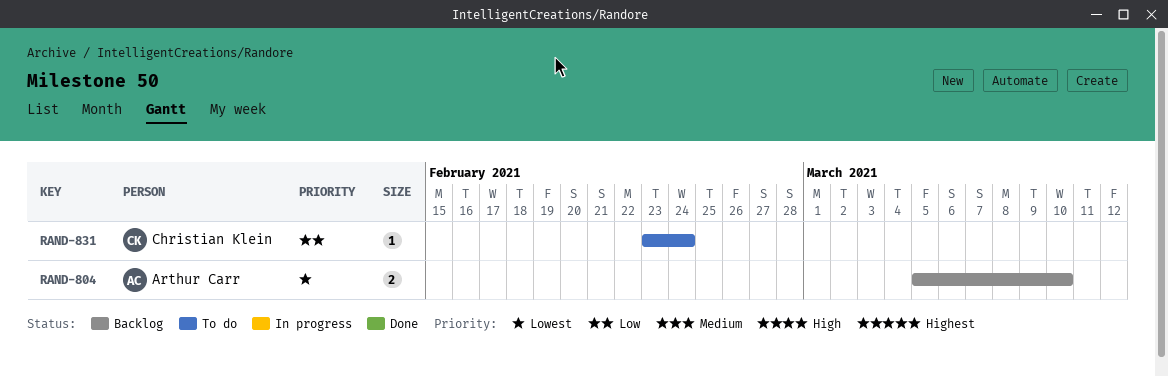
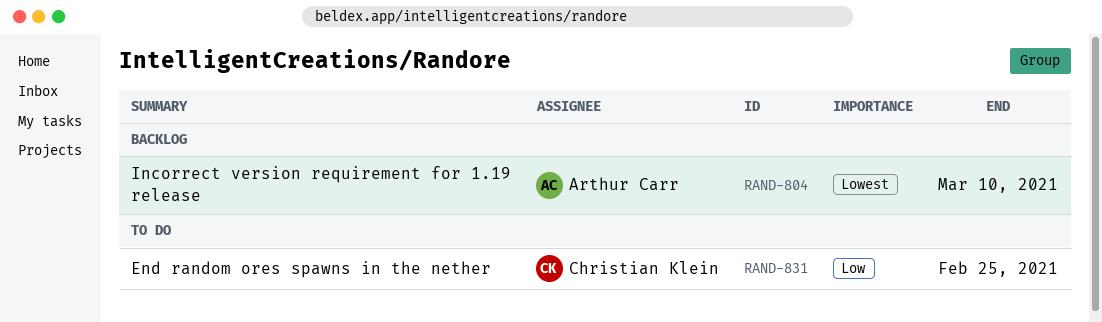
RAND-831, due: Feb 24 -> Feb 25

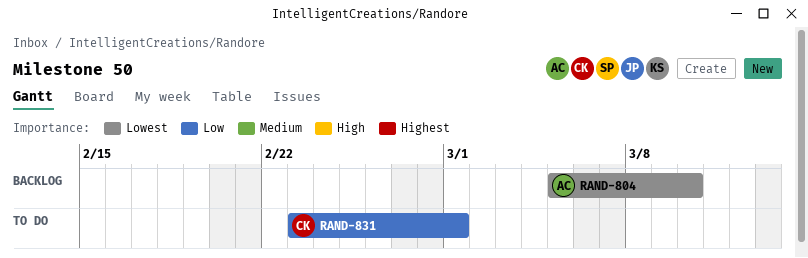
RAND-831, due: Feb 25 -> Mar 1

